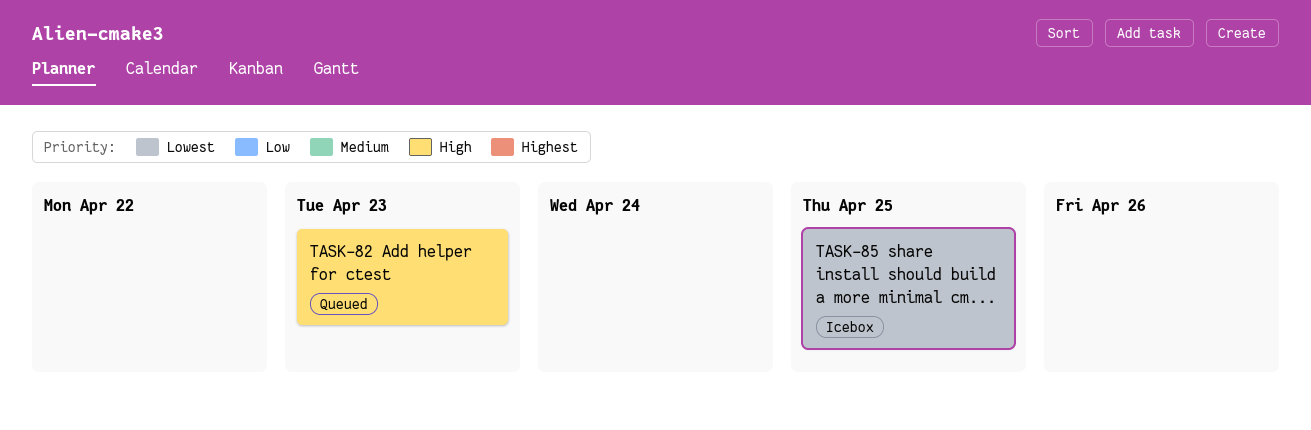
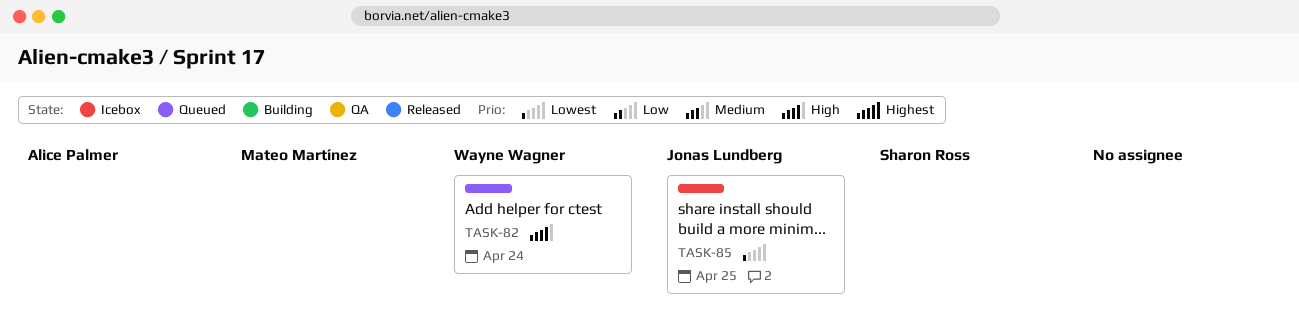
TASK-82, due: Apr 23 -> Apr 24

